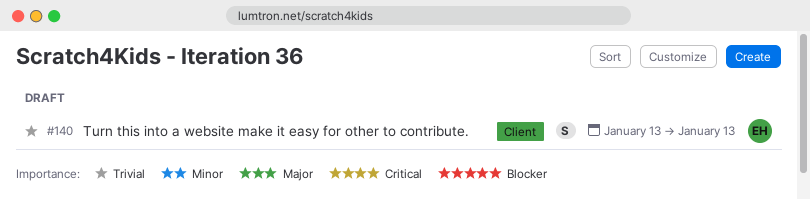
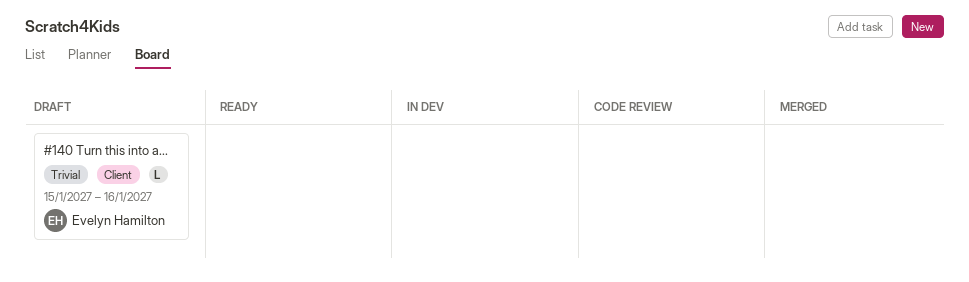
#140, estimate: S -> L
#140, start: Jan 13 -> Jan 15
#140, due: Jan 13 -> Jan 16

